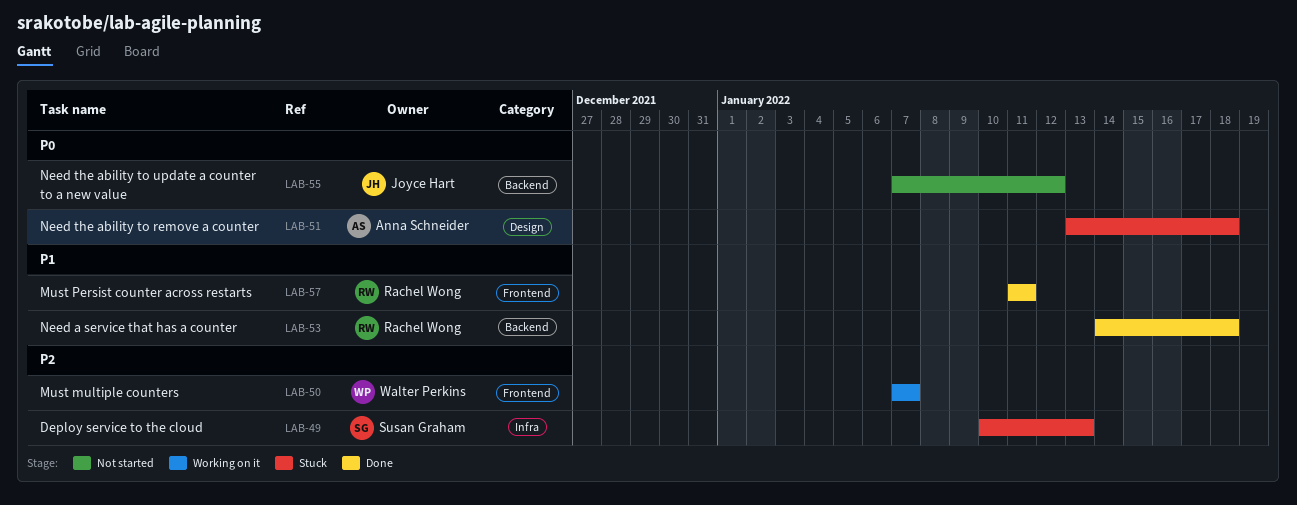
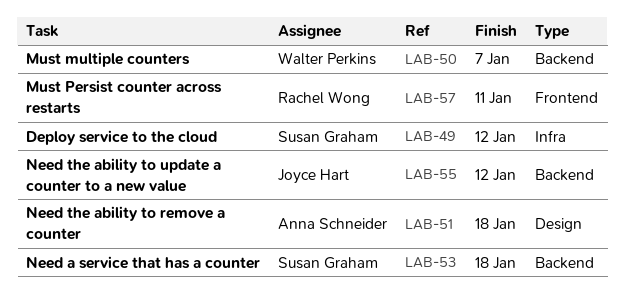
LAB-49, due: Jan 13 -> Jan 12
LAB-50, label: Frontend -> Backend
LAB-53, owner: Rachel Wong -> Susan Graham

